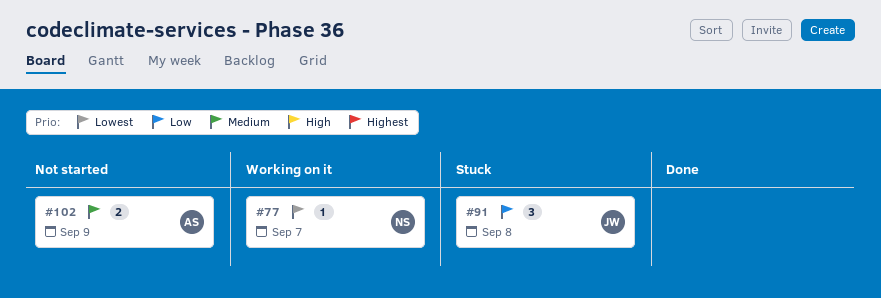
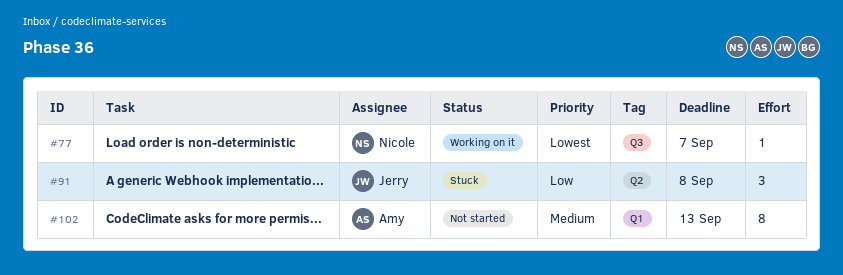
#102, estimate: 2 -> 8
#102, due: Sep 9 -> Sep 13

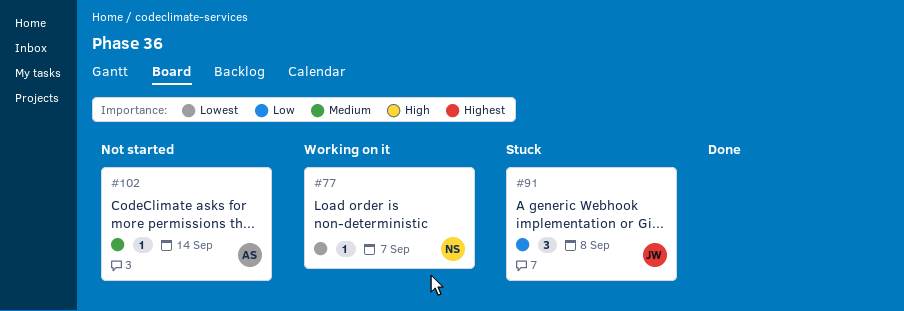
#102, estimate: 8 -> 1
#102, due: Sep 13 -> Sep 14

